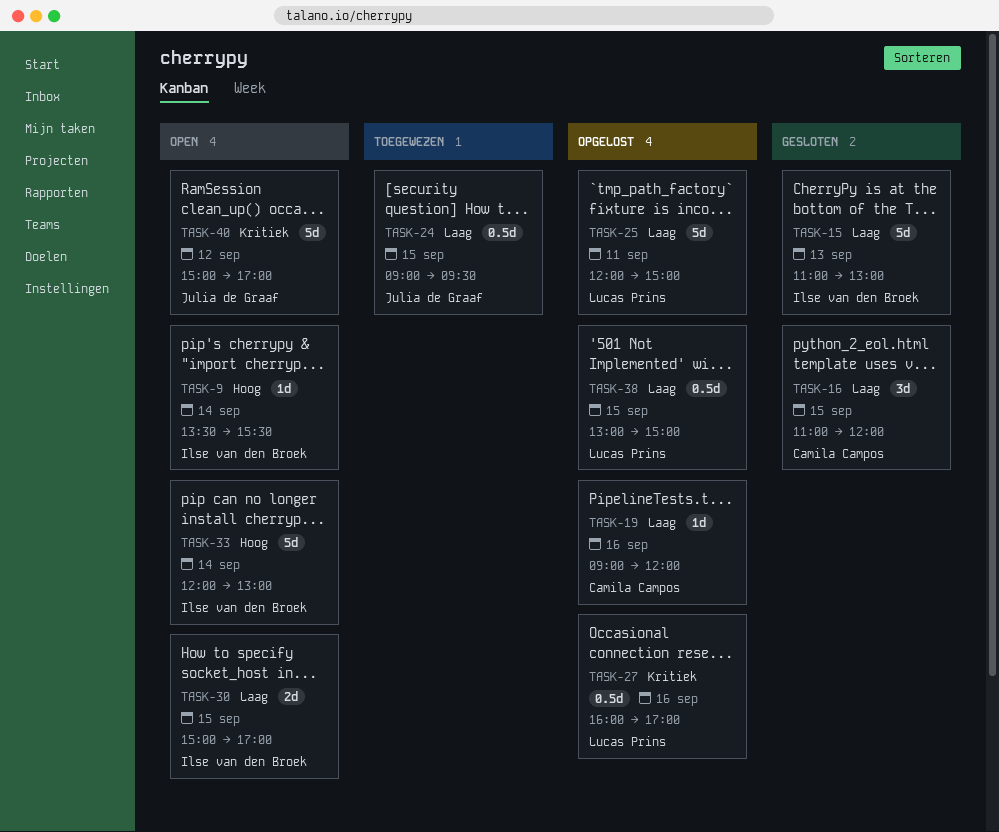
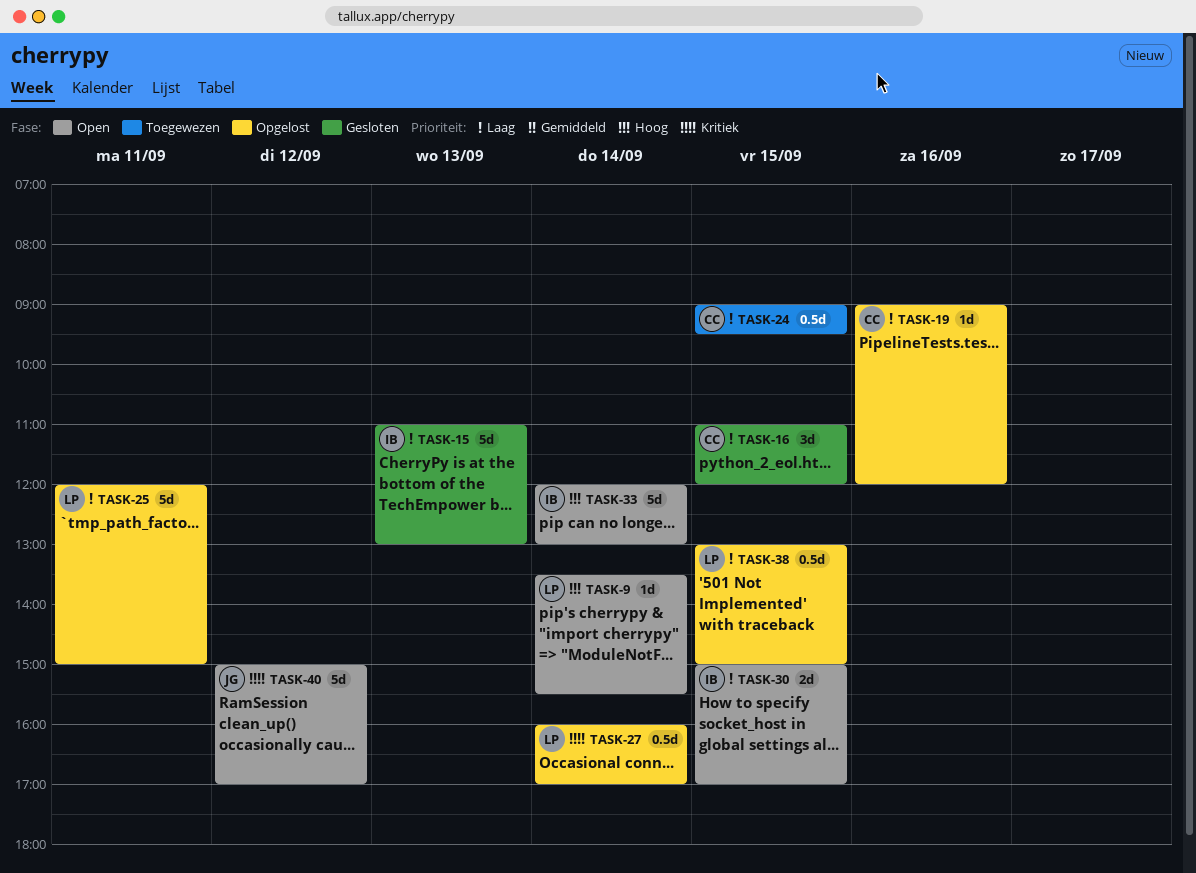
TASK-9, owner: Ilse van den Broek -> Lucas Prins
TASK-24, owner: Julia de Graaf -> Camila Campos
TASK-27, day: Sep 16 -> Sep 14

